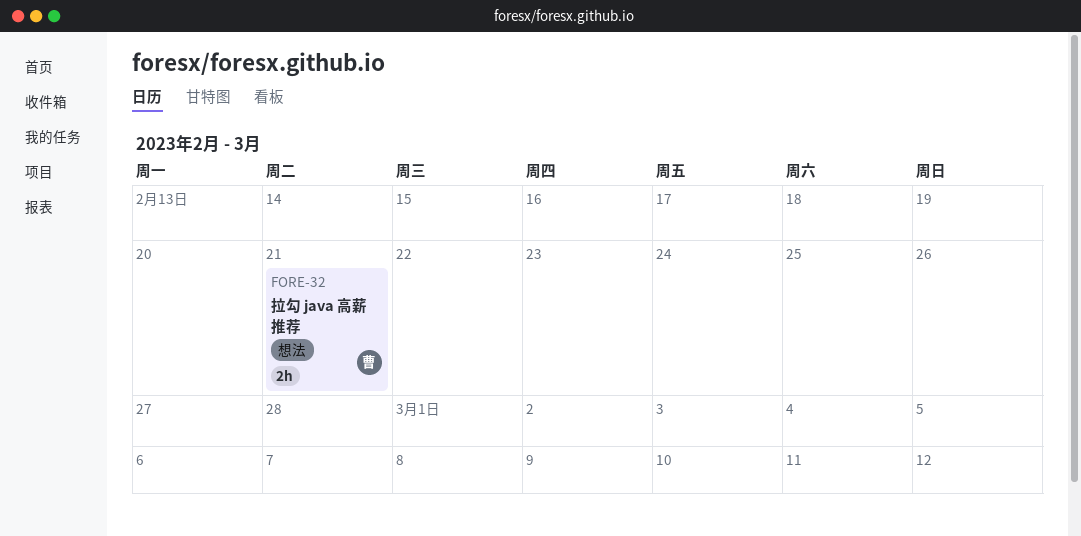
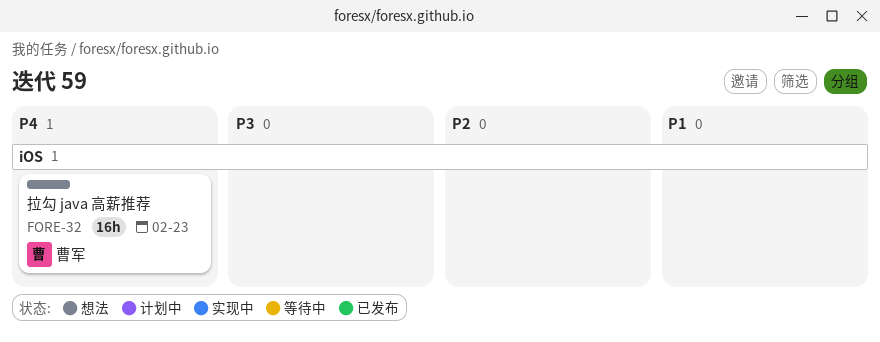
FORE-32, estimate: 2h -> 16h
FORE-32, due: Feb 21 -> Feb 23

